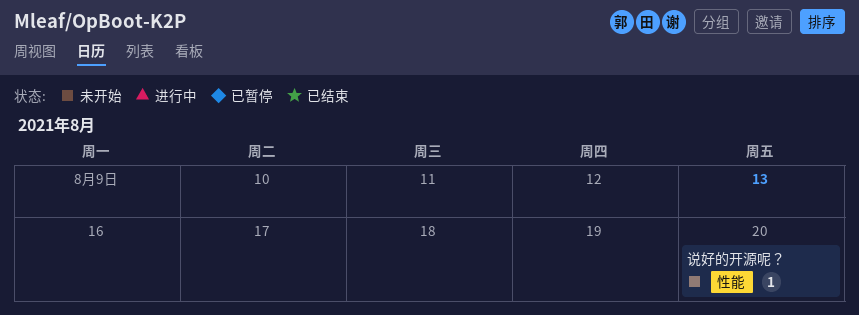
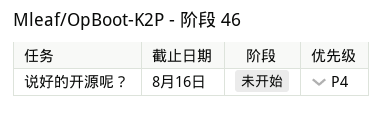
说好的开源呢？, due: Aug 20 -> Aug 16

